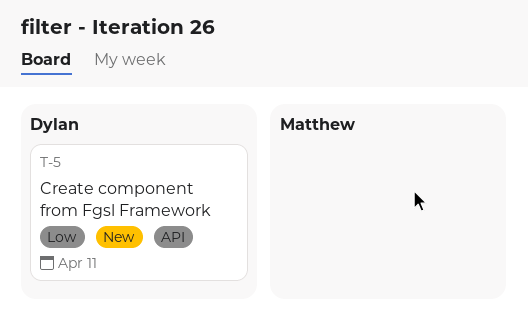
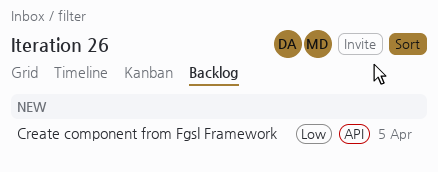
Create component from Fgsl Framework, due: Apr 11 -> Apr 5

